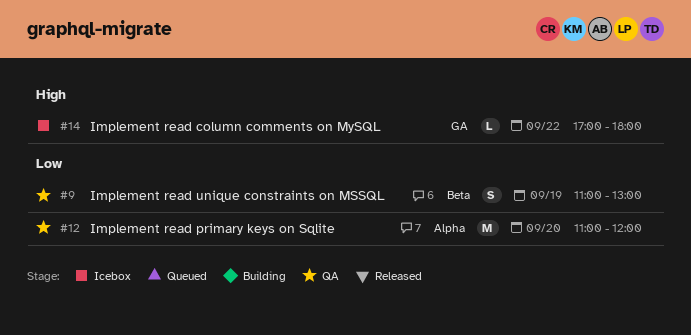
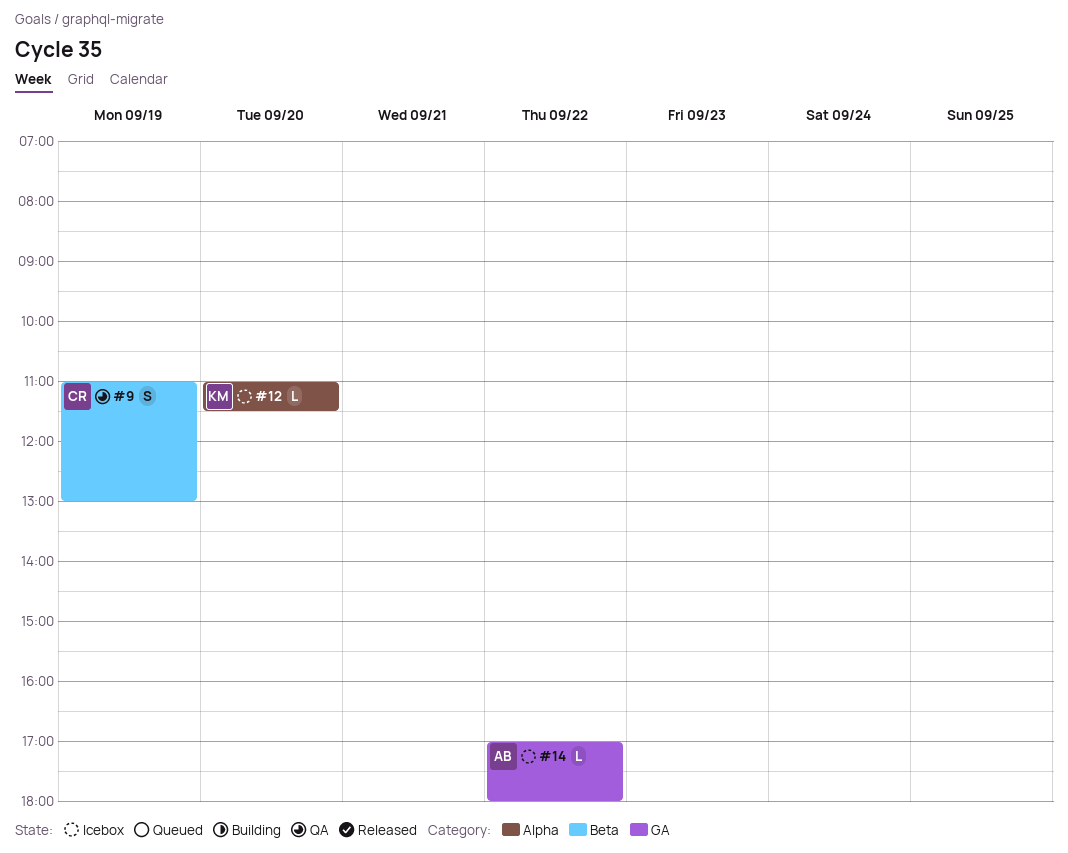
#12, status: QA -> Icebox
#12, estimate: M -> L
#12, ends: 12:00 -> 11:30

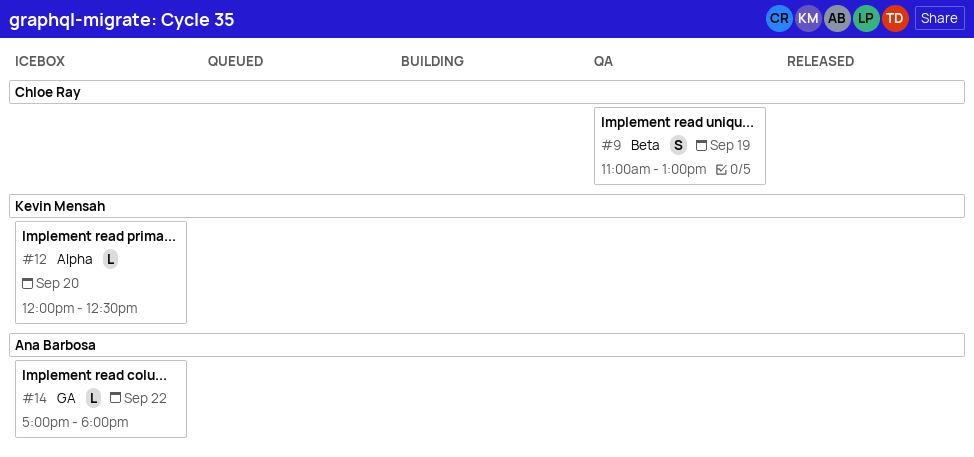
#12, begins: 11:00 -> 12:00
#12, ends: 11:30 -> 12:30

